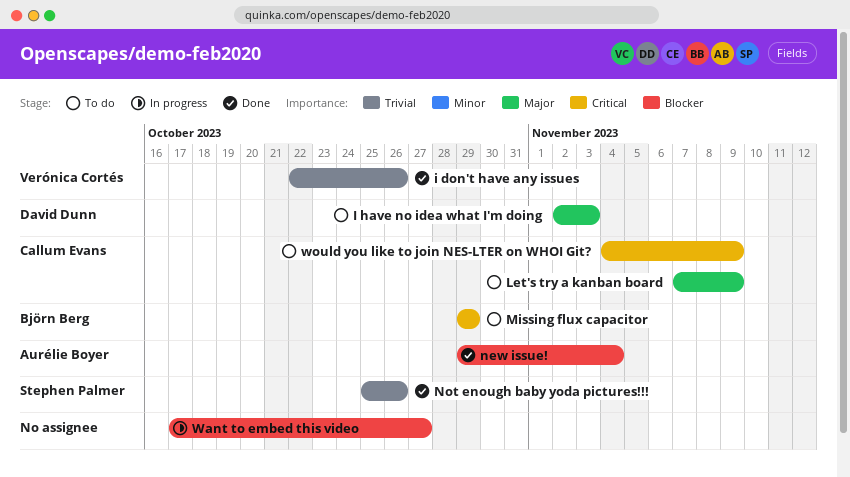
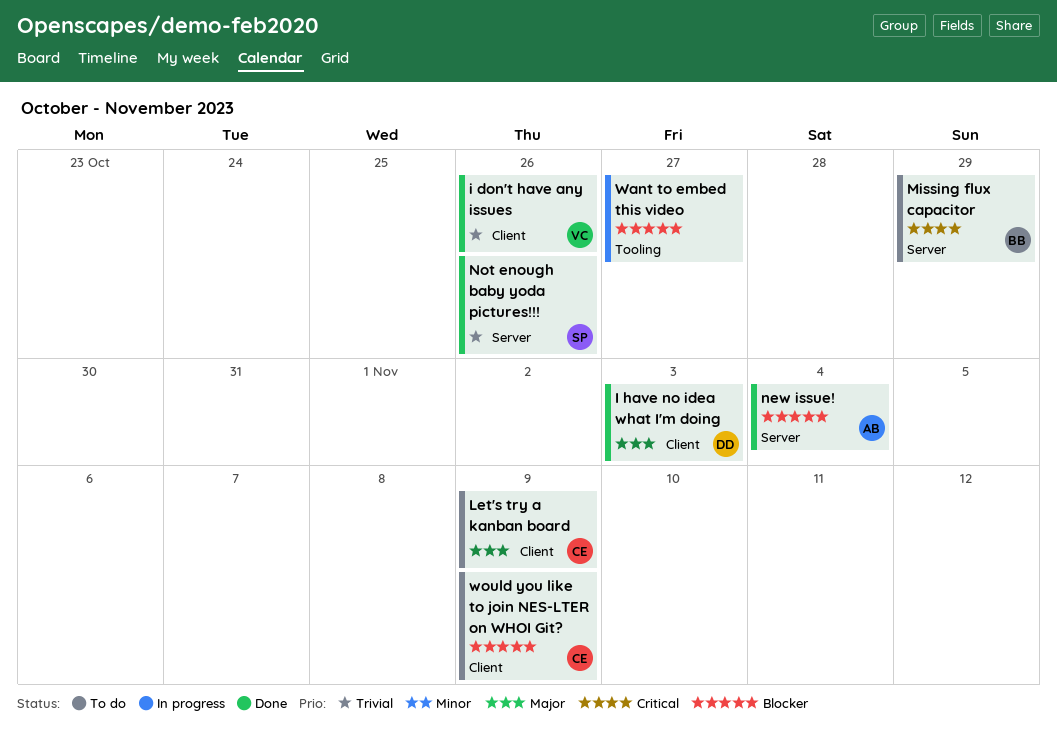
I have no idea what I'm doing, status: To do -> Done
would you like to join NES-LTER on WHOI Git?, priority: Critical -> Blocker

